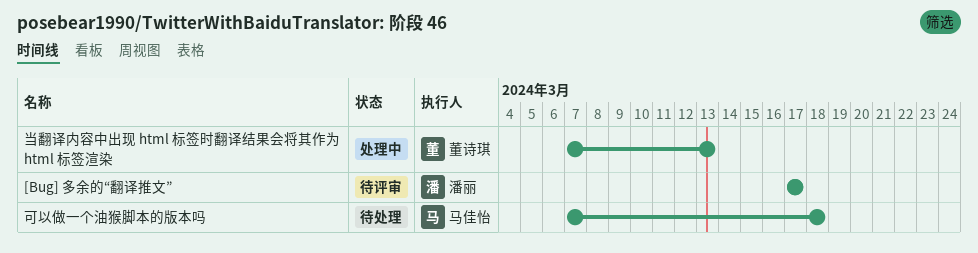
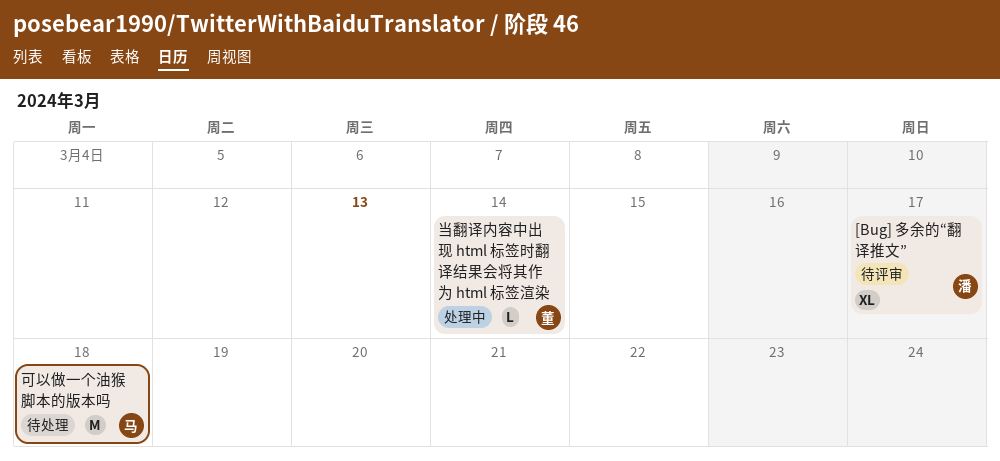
当翻译内容中出现 html 标签时翻译结果会将其作为 html 标签渲染, due: Mar 13 -> Mar 14

